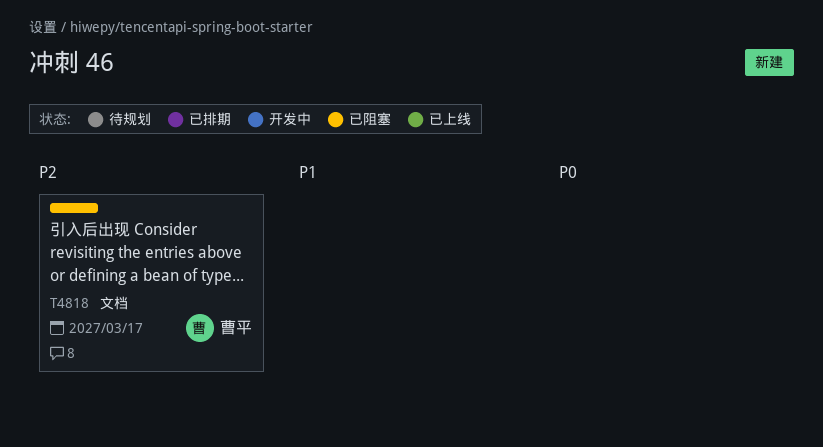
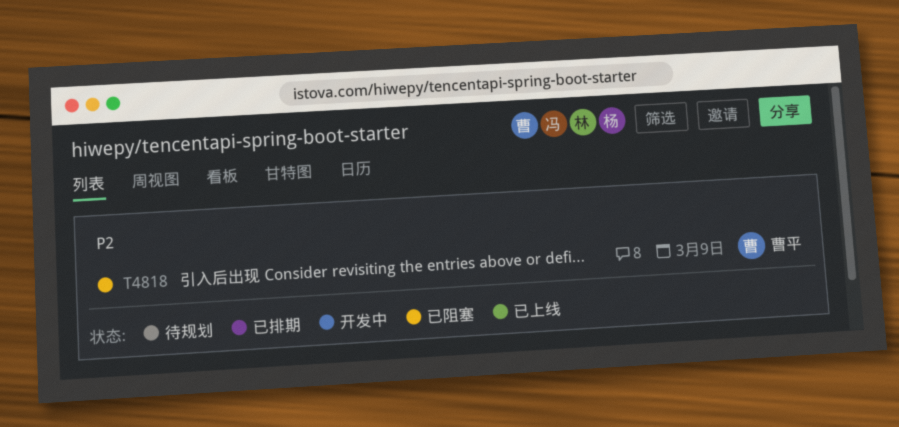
T4818, due: Mar 17 -> Mar 9

